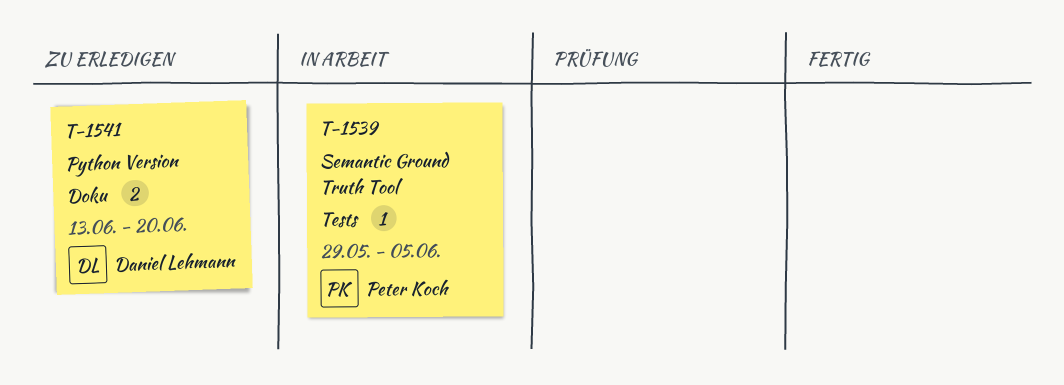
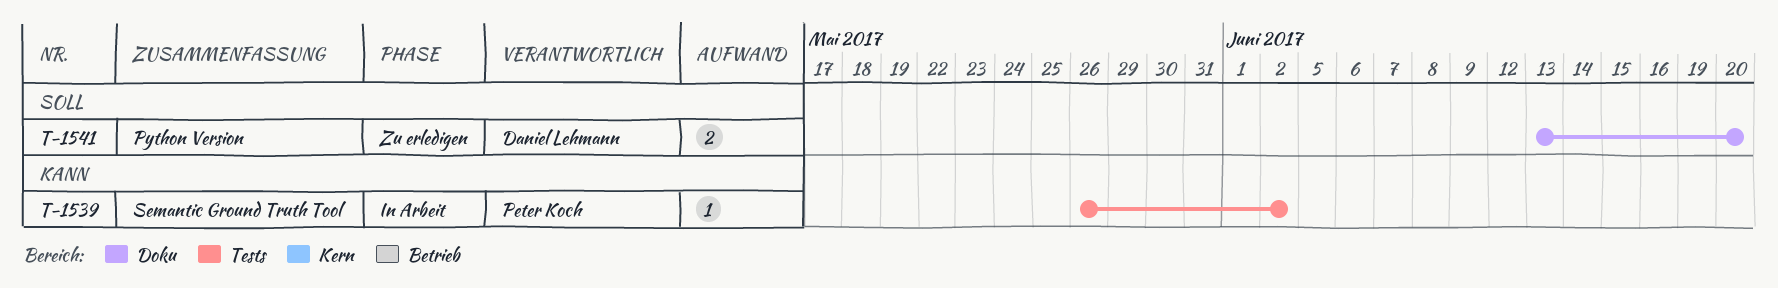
T-1539, start: May 29 -> May 26
T-1539, due: Jun 5 -> Jun 2

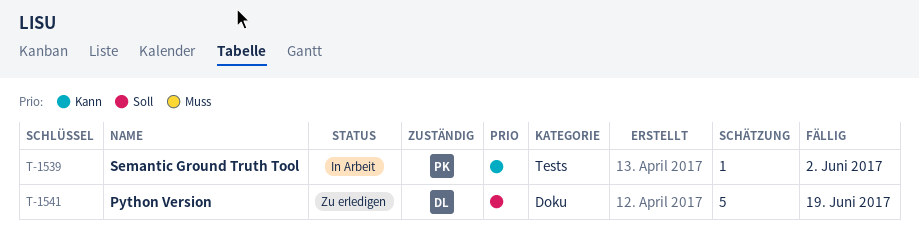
T-1541, estimate: 2 -> 5
T-1541, due: Jun 20 -> Jun 19

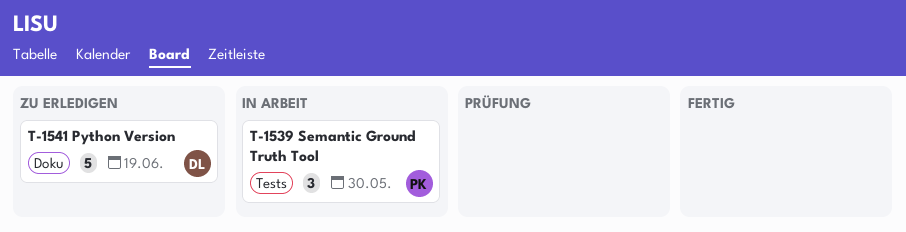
T-1539, estimate: 1 -> 3
T-1539, due: Jun 2 -> May 30

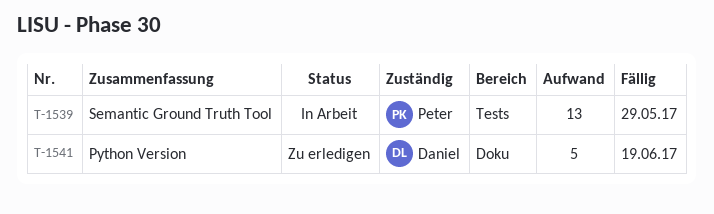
T-1539, estimate: 3 -> 13
T-1539, due: May 30 -> May 29

